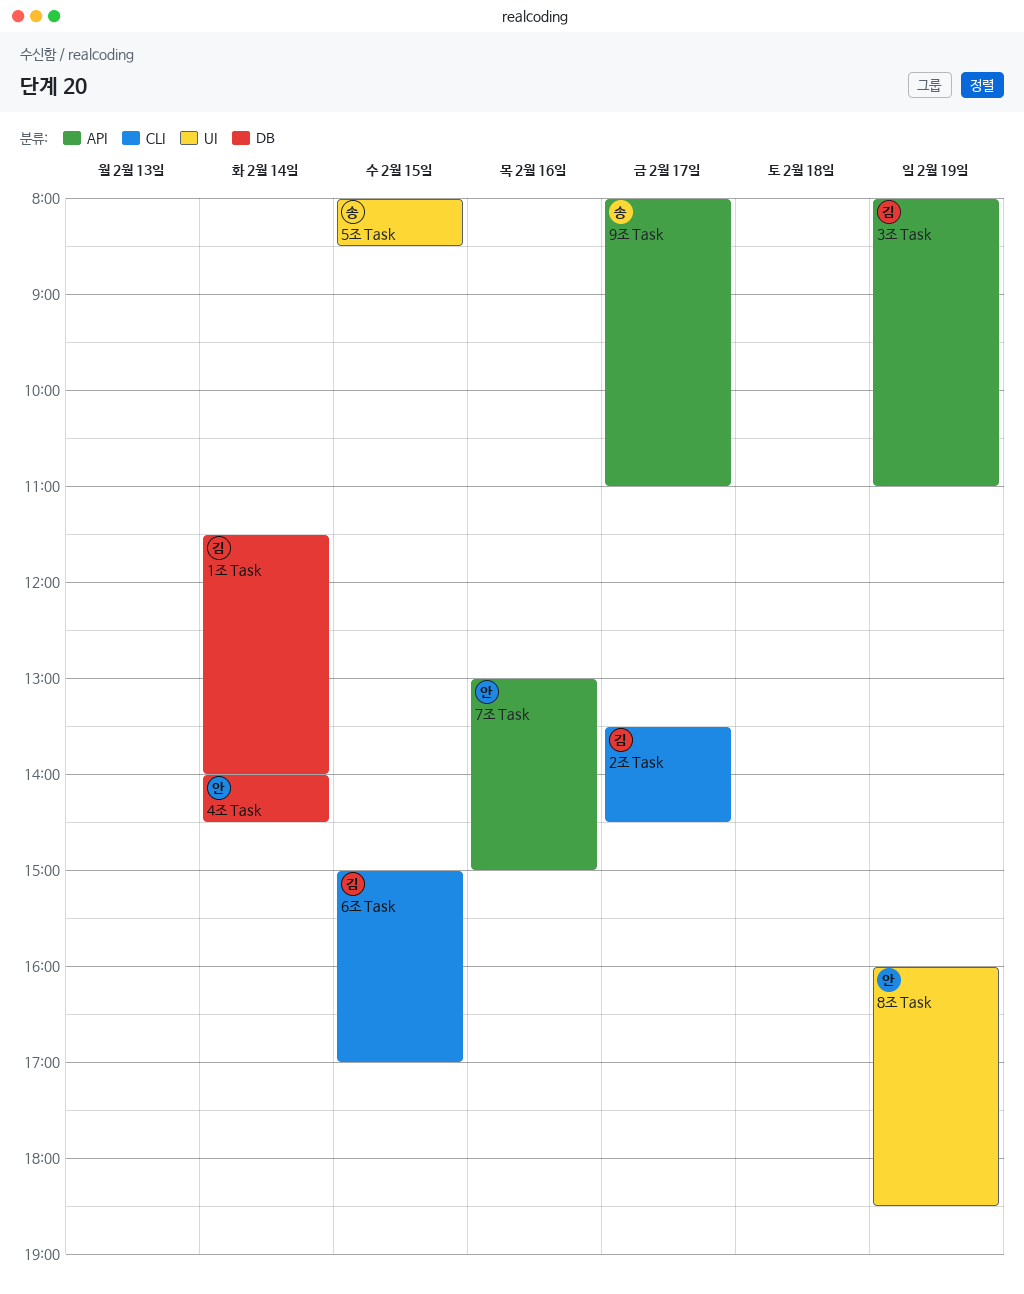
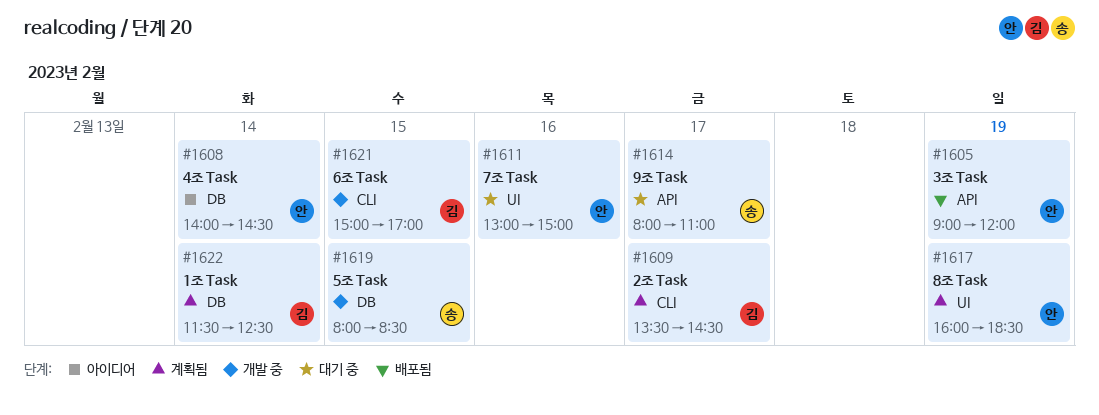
1조 Task, ends: 14:00 -> 12:30
3조 Task, owner: 김 -> 안
3조 Task, begins: 08:00 -> 09:00
3조 Task, ends: 11:00 -> 12:00
5조 Task, label: UI -> DB
7조 Task, label: API -> UI

